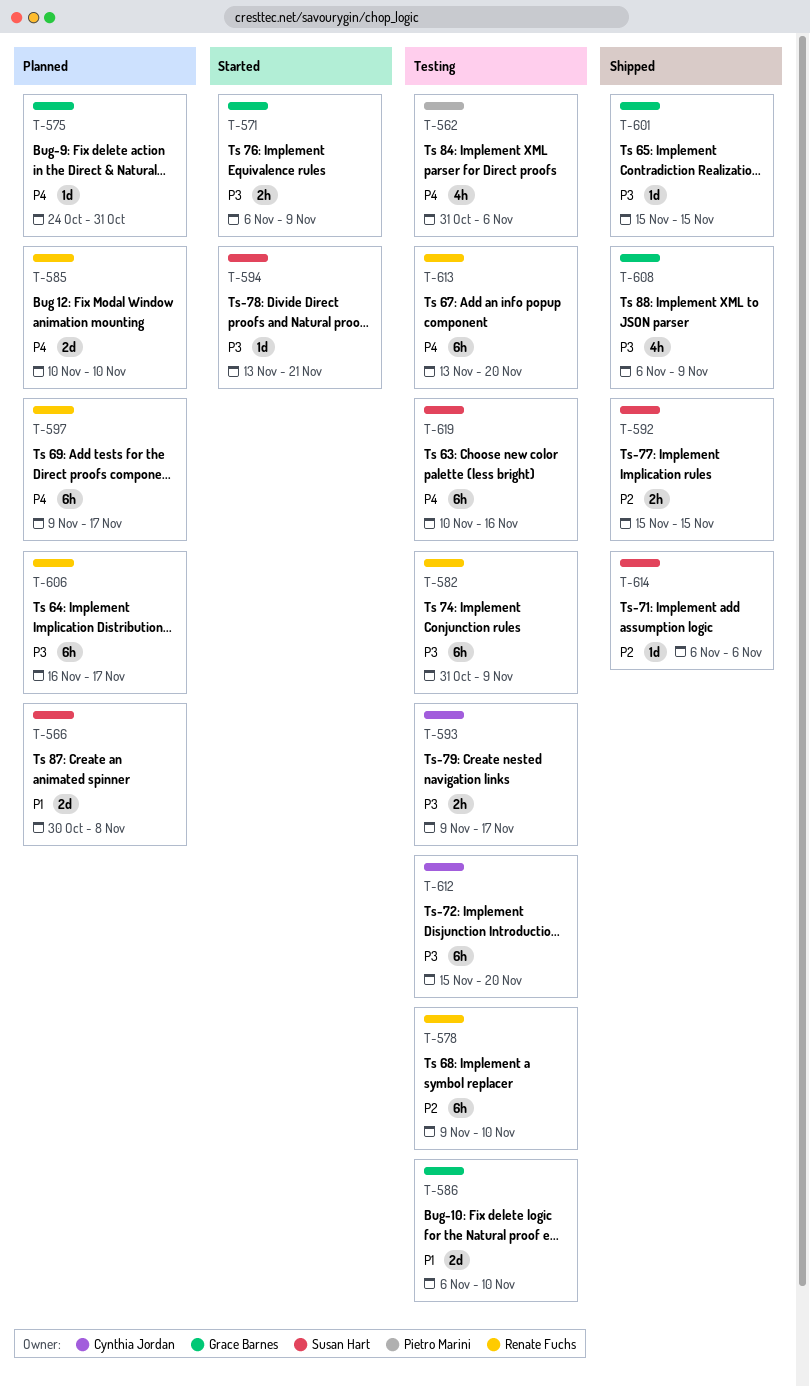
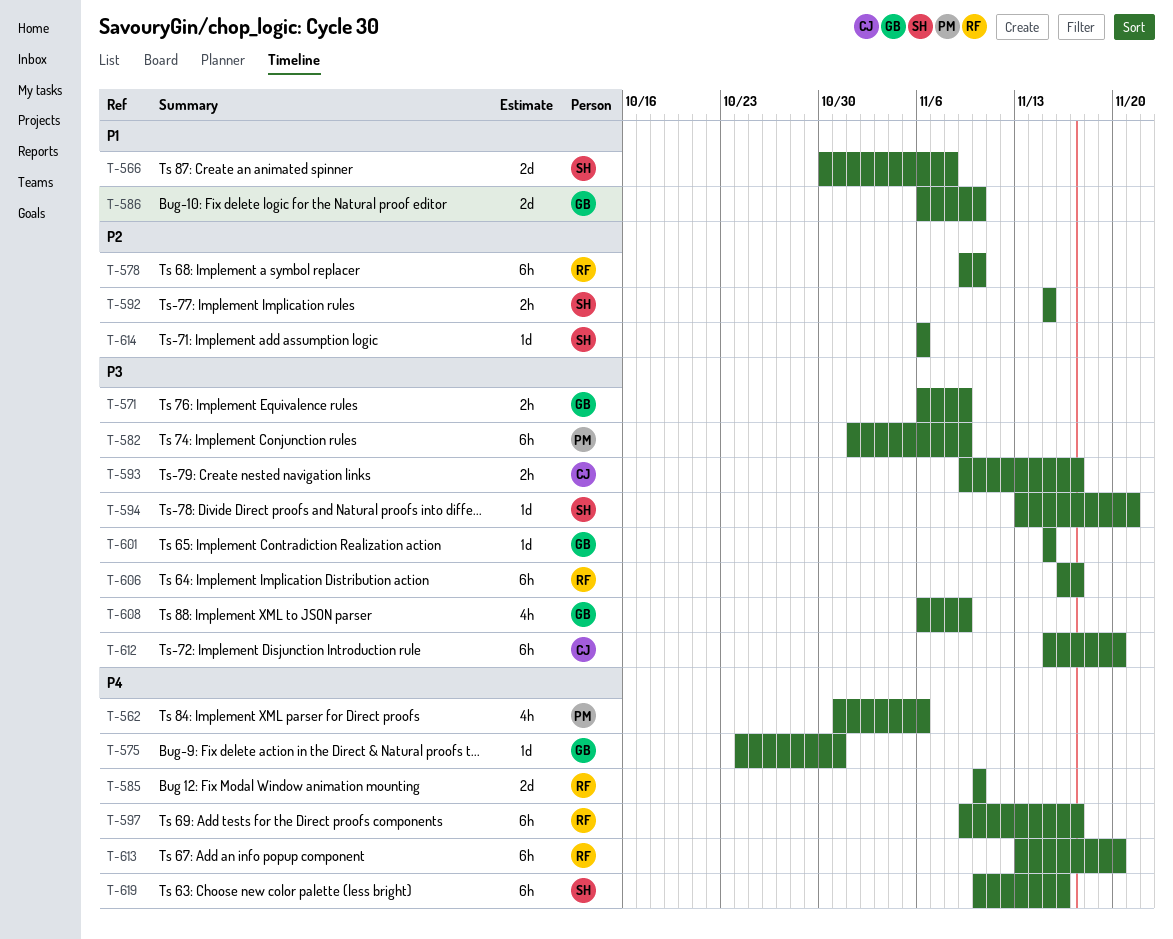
T-582, owner: Renate Fuchs -> Pietro Marini
T-582, start: Oct 31 -> Nov 1

